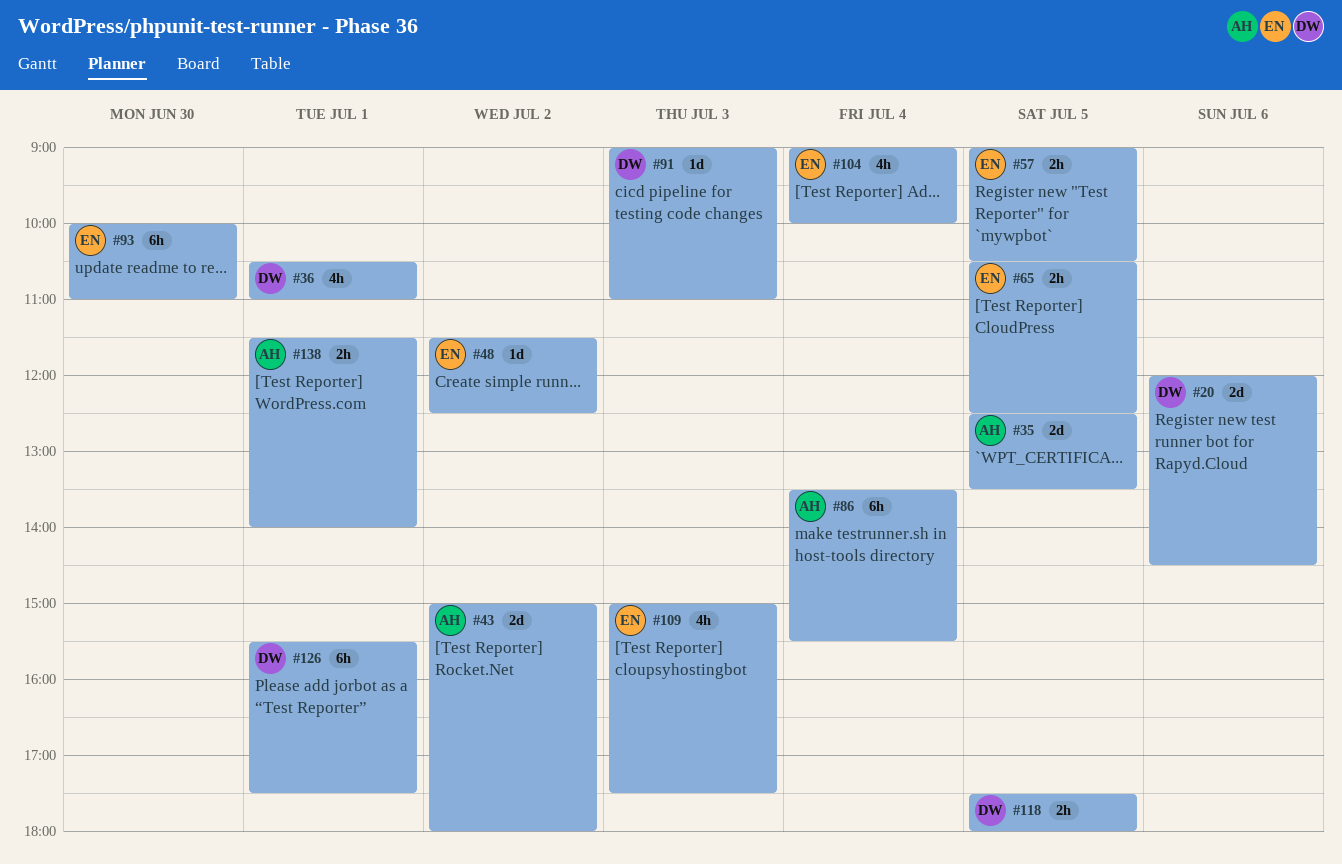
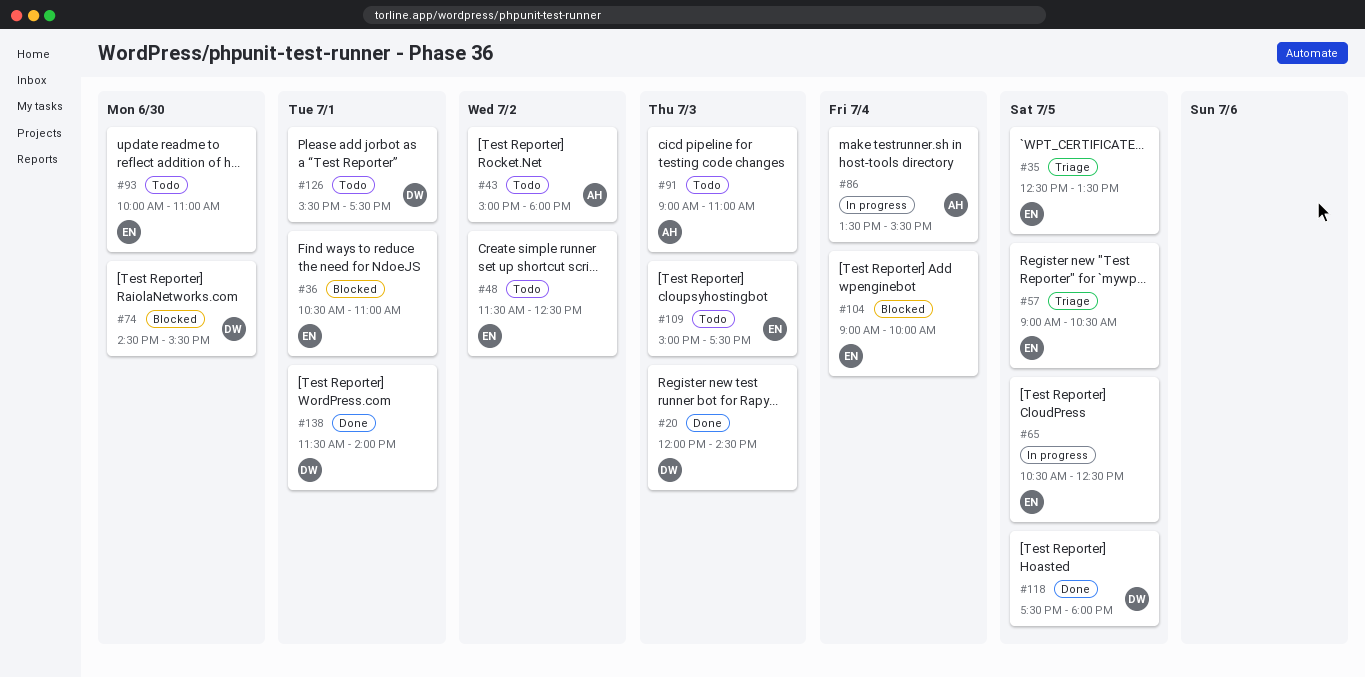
#20, day: Jul 6 -> Jul 3
#35, owner: AH -> EN
#36, owner: DW -> EN
#74: none -> present
#91, owner: DW -> AH
#138, owner: AH -> DW

